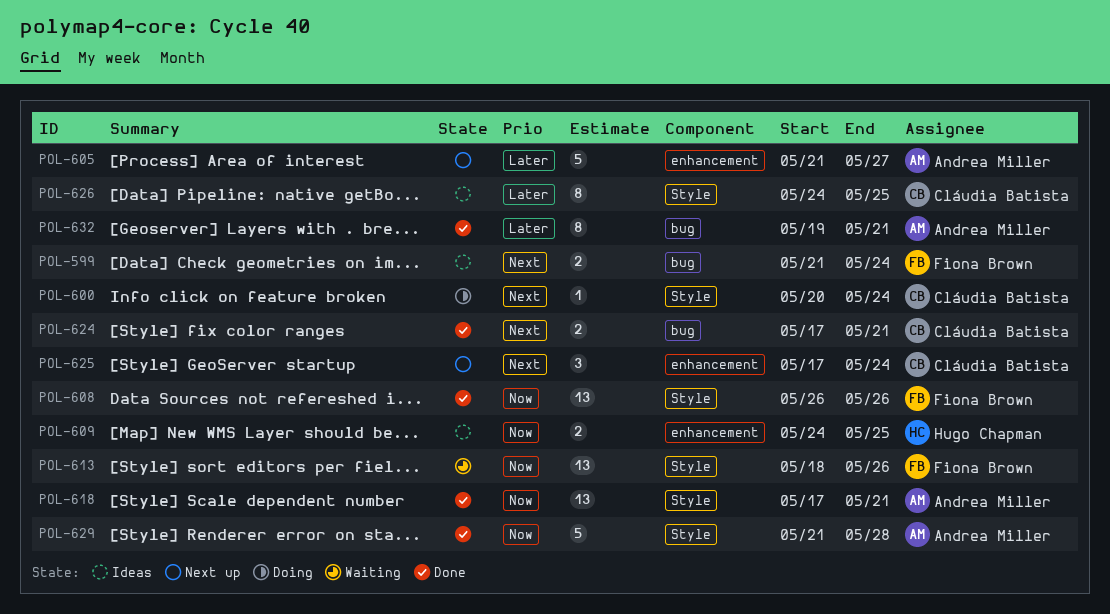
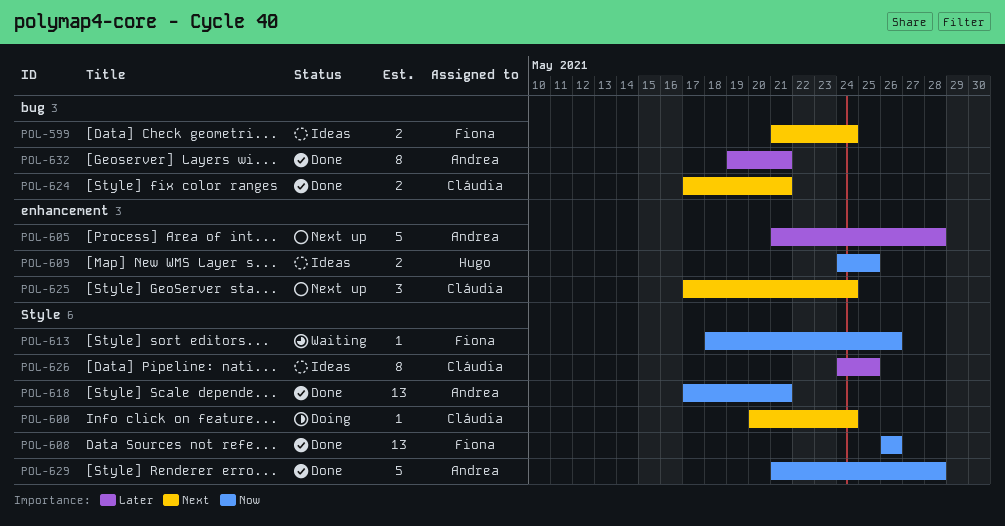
POL-605, due: May 27 -> May 28
POL-613, estimate: 13 -> 1

